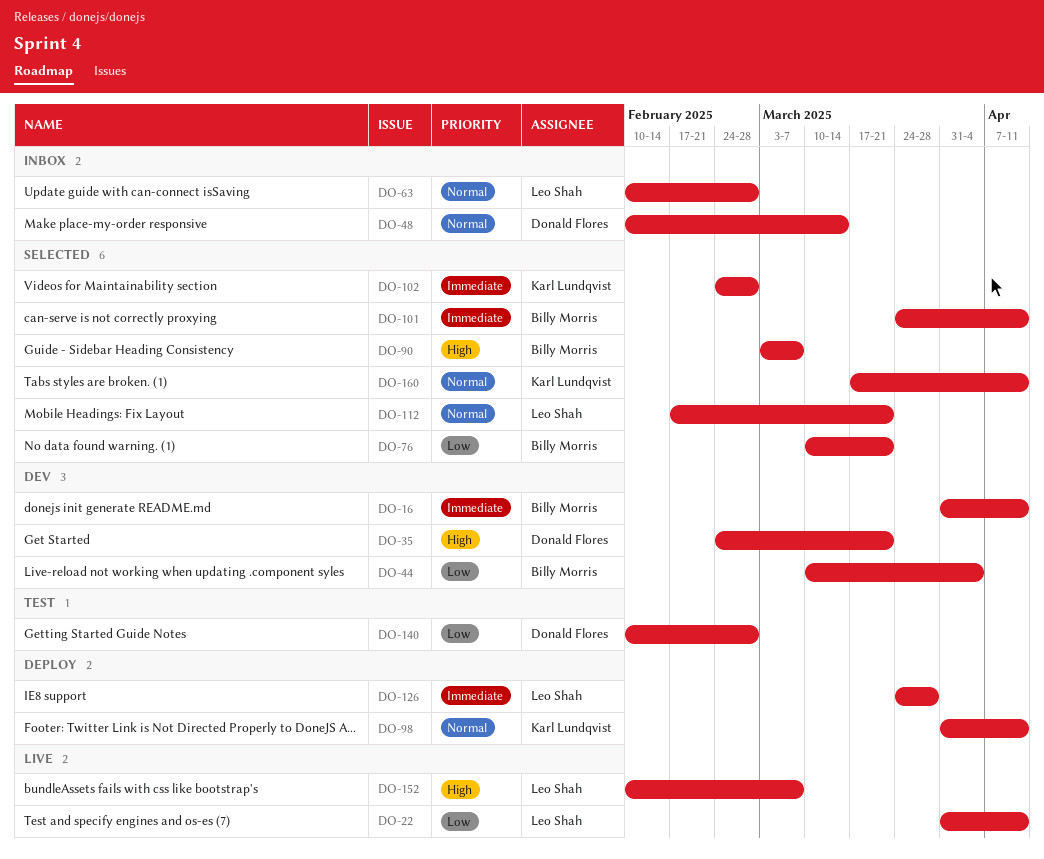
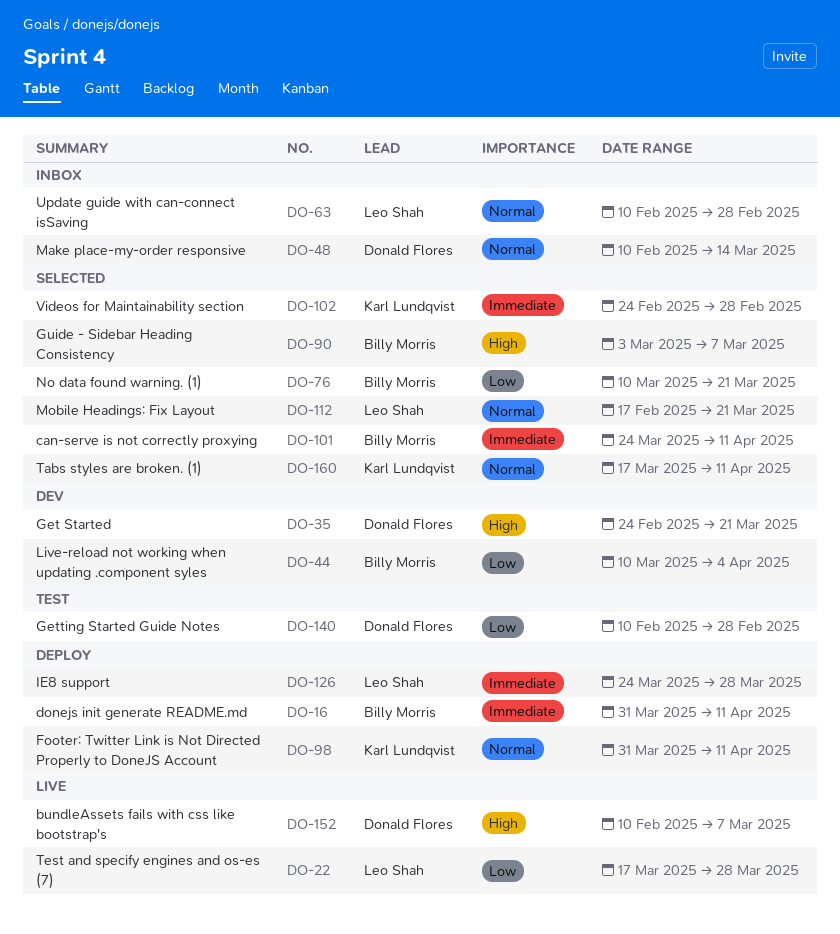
DO-16, status: Dev -> Deploy
DO-22, start: Mar 31 -> Mar 17
DO-22, due: Apr 11 -> Mar 28
DO-152, owner: Leo Shah -> Donald Flores

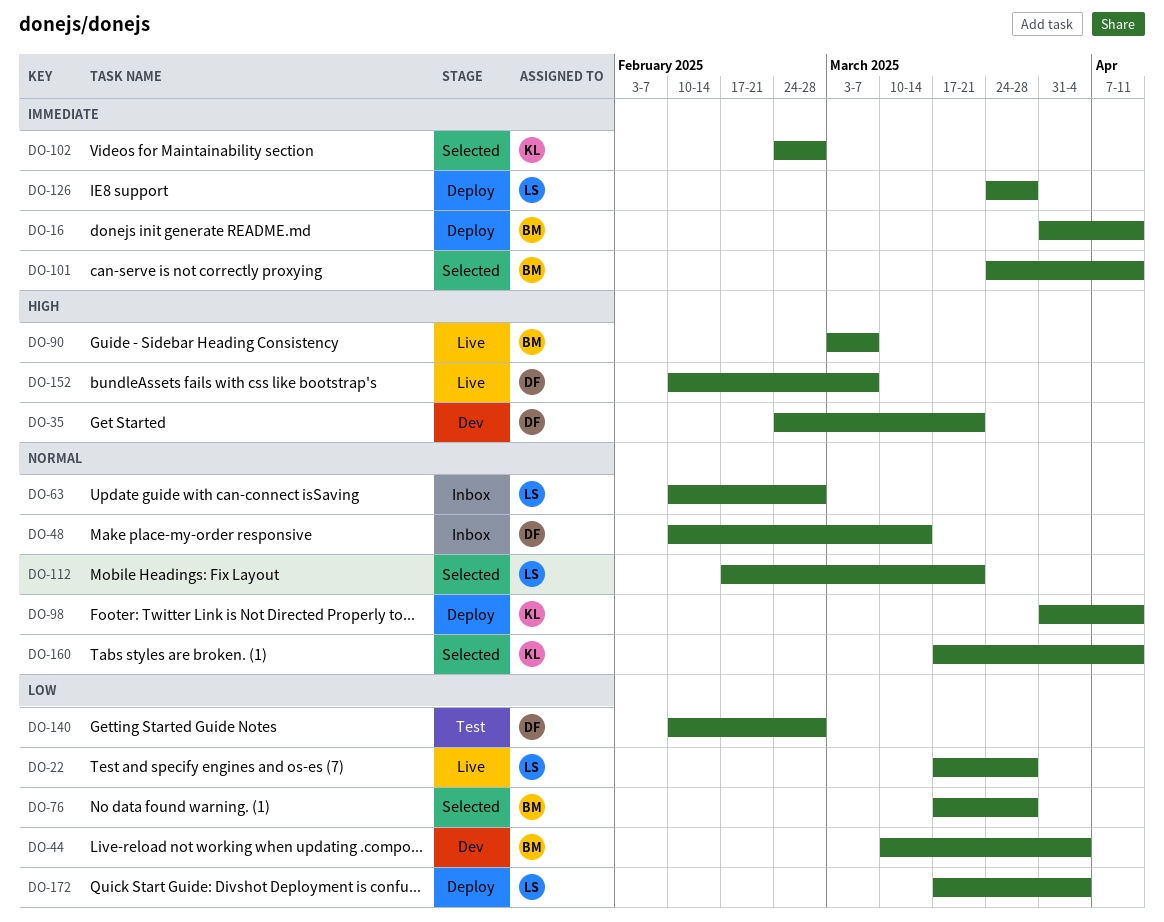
DO-76, start: Mar 10 -> Mar 17
DO-76, due: Mar 21 -> Mar 28
DO-90, status: Selected -> Live
DO-172: none -> present

